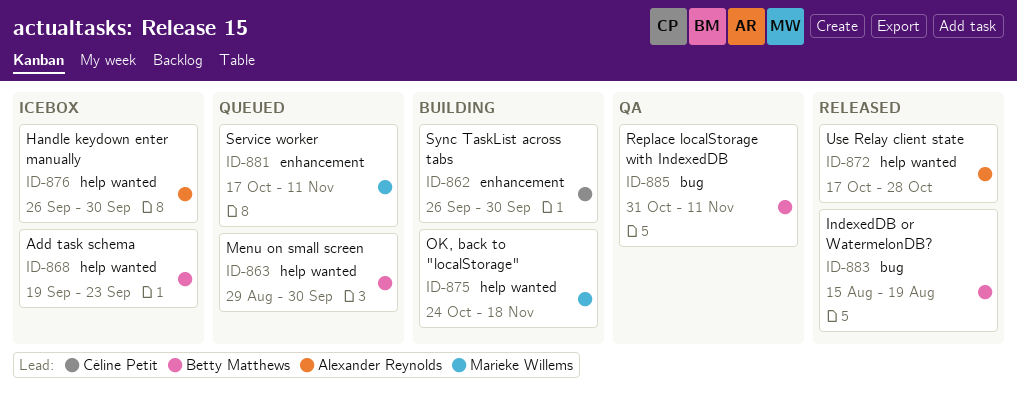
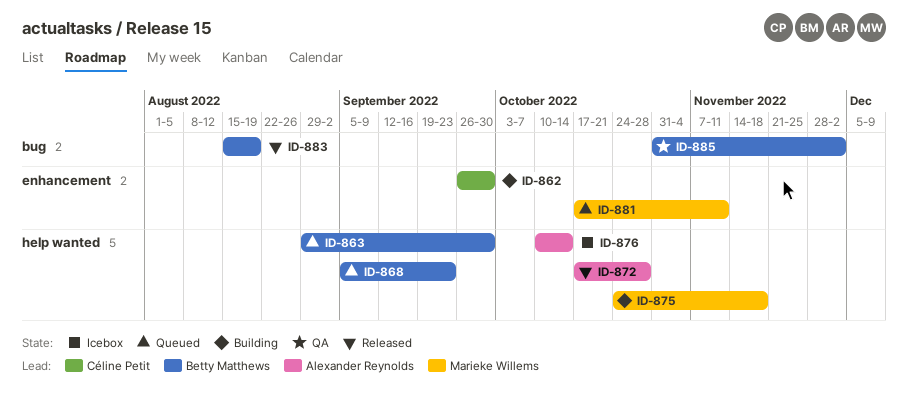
ID-868, status: Icebox -> Queued
ID-868, start: Sep 19 -> Sep 5
ID-876, start: Sep 26 -> Oct 10
ID-876, due: Sep 30 -> Oct 14
ID-885, due: Nov 11 -> Dec 2

